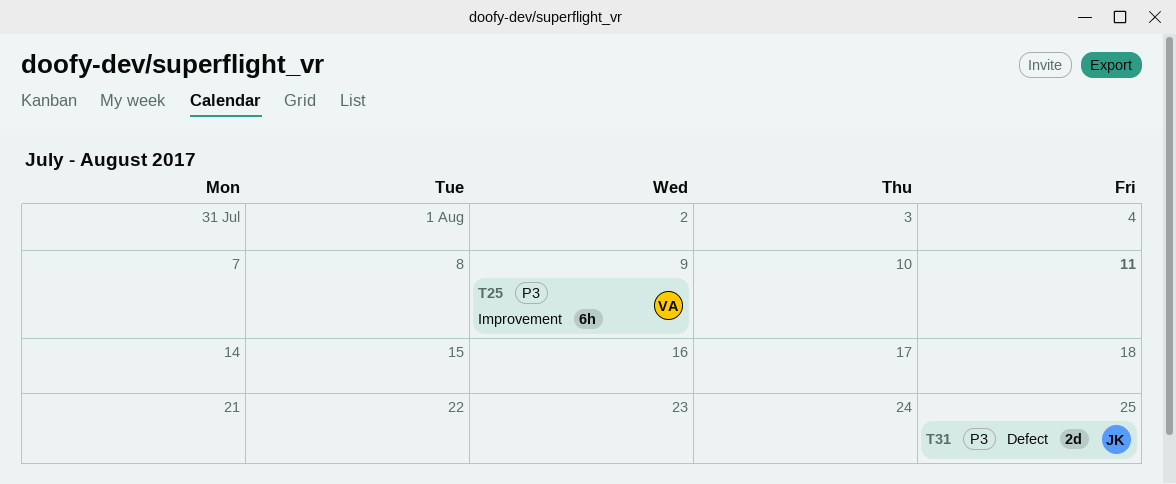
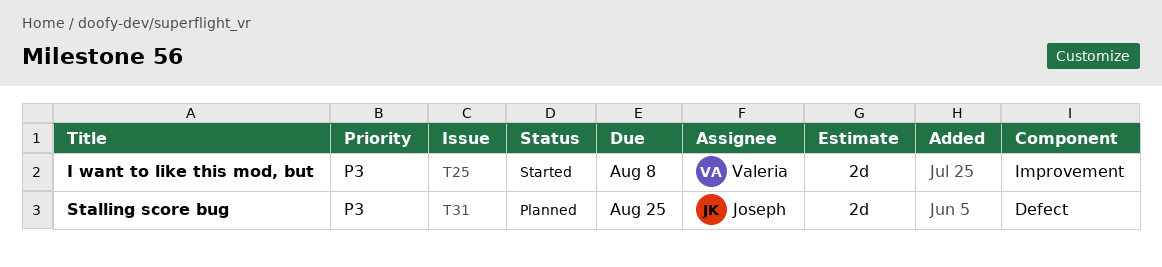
T25, estimate: 6h -> 2d
T25, due: Aug 9 -> Aug 8

